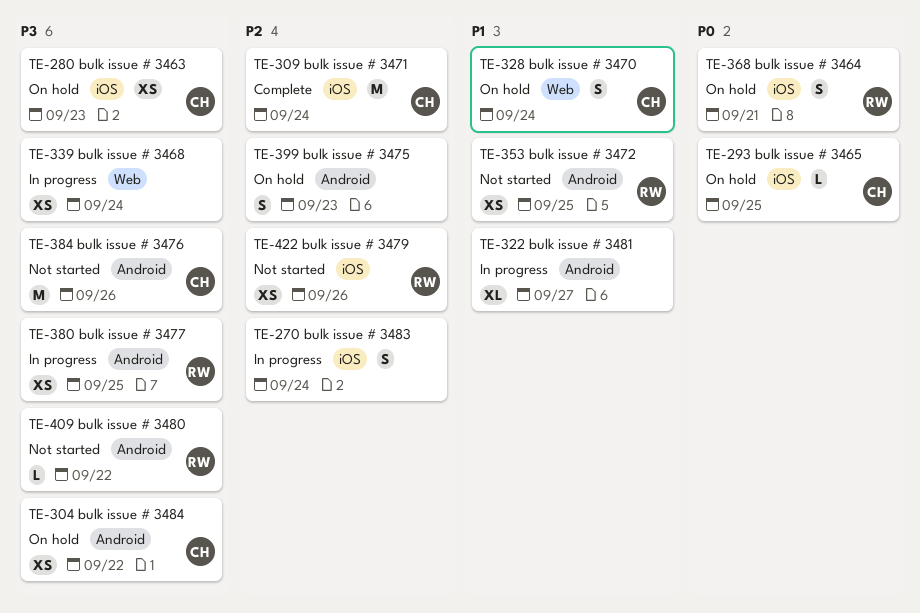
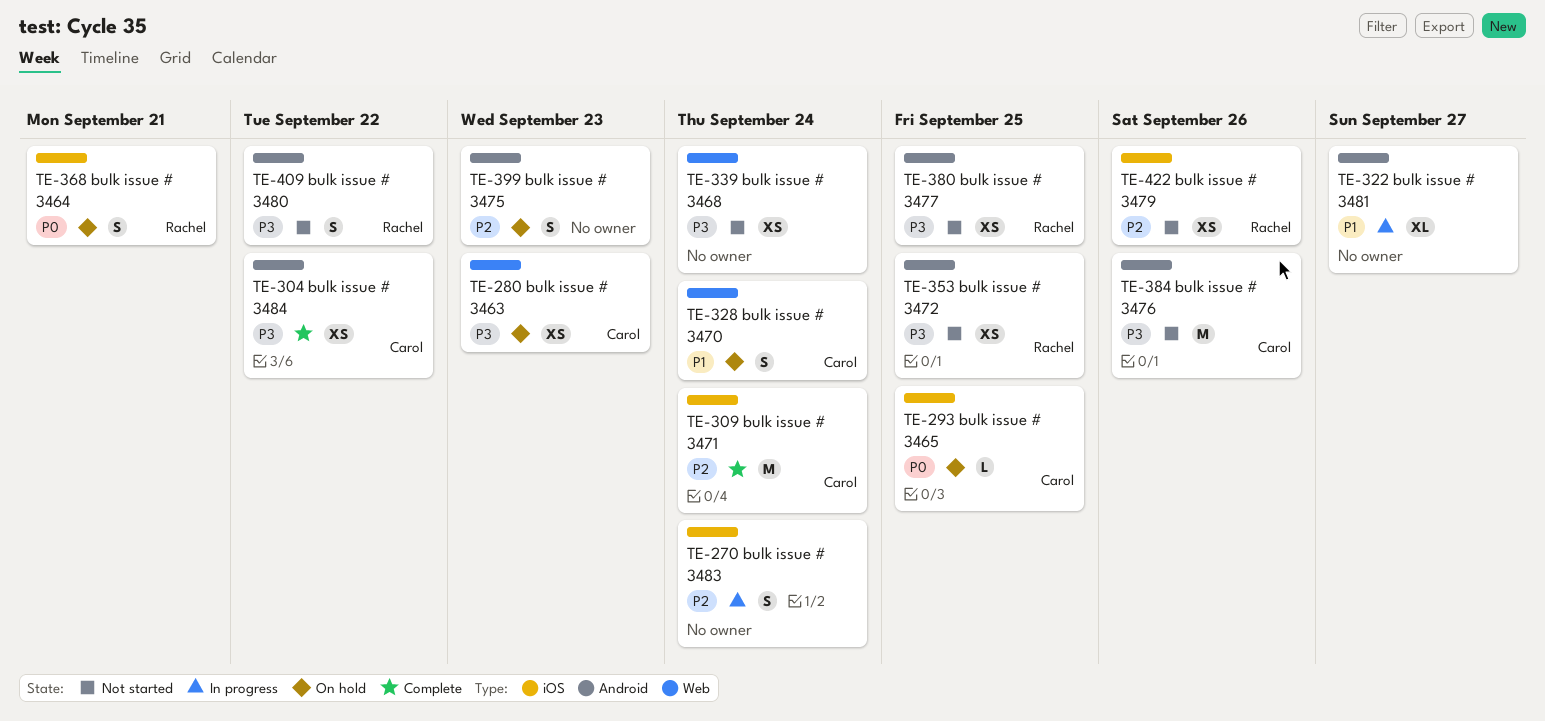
TE-280, label: iOS -> Web
TE-304, status: On hold -> Complete
TE-339, status: In progress -> Not started
TE-353, priority: P1 -> P3
TE-380, status: In progress -> Not started
TE-409, estimate: L -> S

